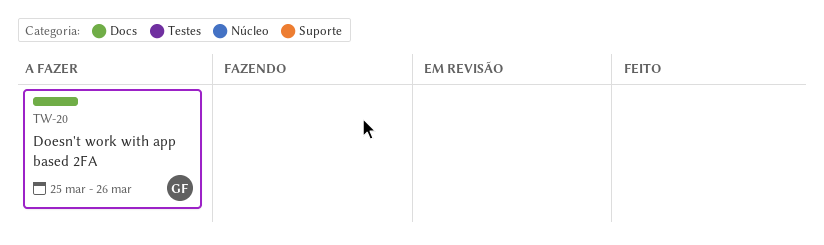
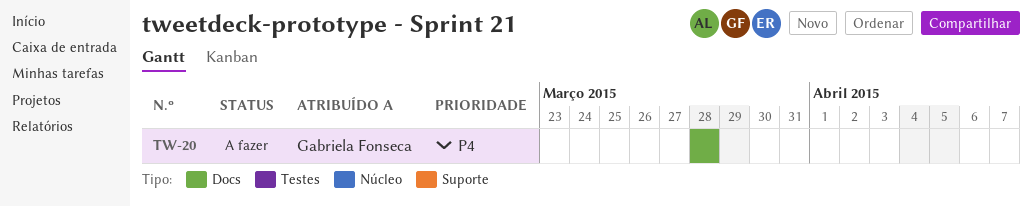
TW-20, start: Mar 25 -> Mar 28
TW-20, due: Mar 26 -> Mar 28

